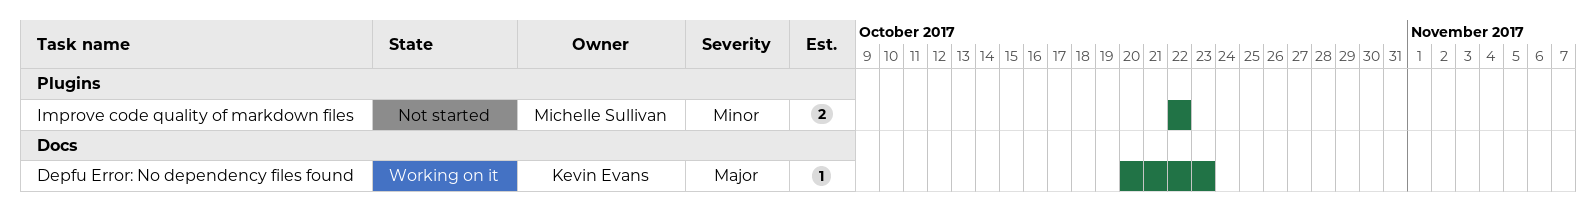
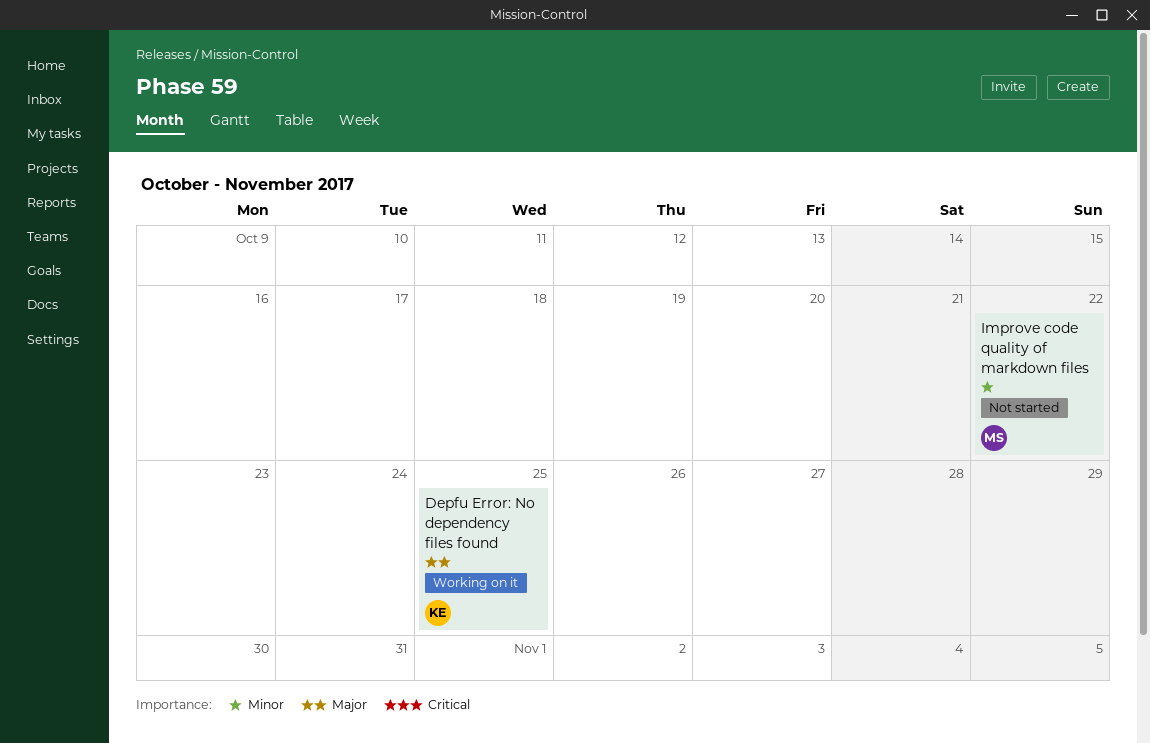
Depfu Error: No dependency files found, due: Oct 23 -> Oct 25

